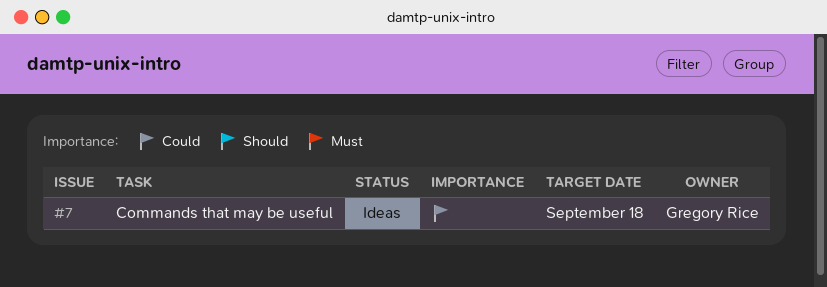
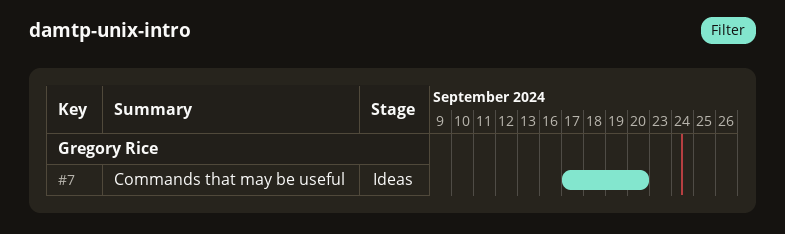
#7, due: Sep 18 -> Sep 20

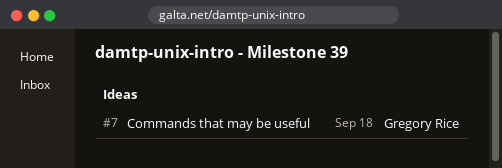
#7, due: Sep 20 -> Sep 18

